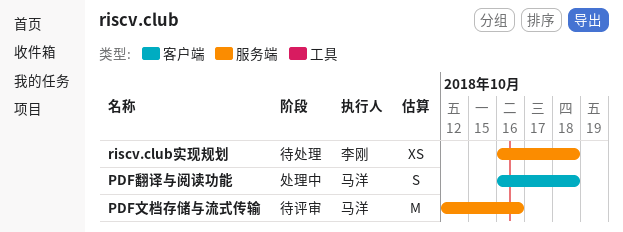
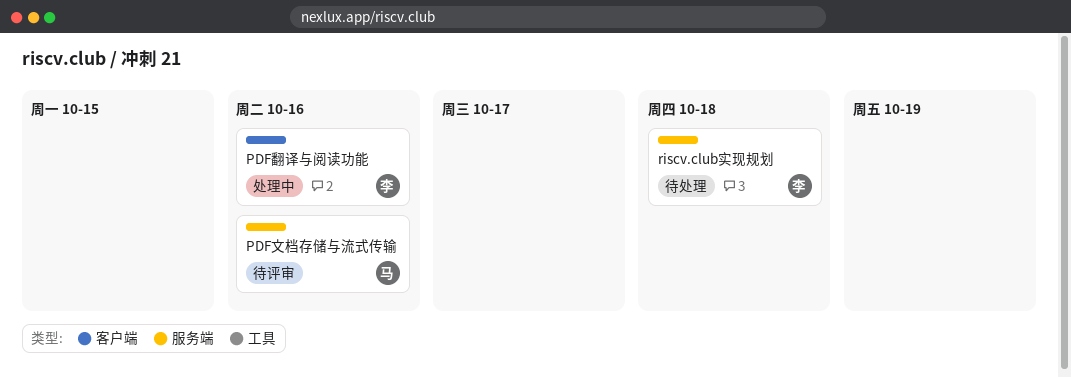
PDF翻译与阅读功能, owner: 马洋 -> 李刚
PDF翻译与阅读功能, due: Oct 18 -> Oct 16

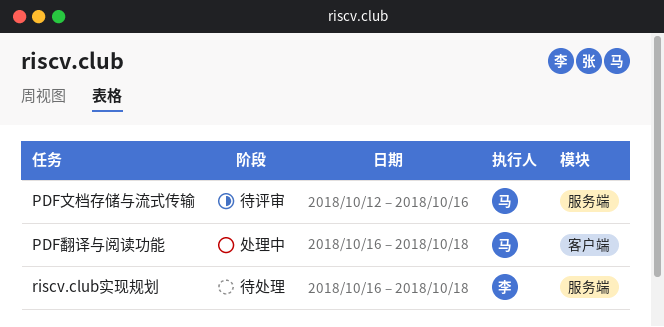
PDF翻译与阅读功能, owner: 李 -> 马
PDF翻译与阅读功能, due: Oct 16 -> Oct 18

